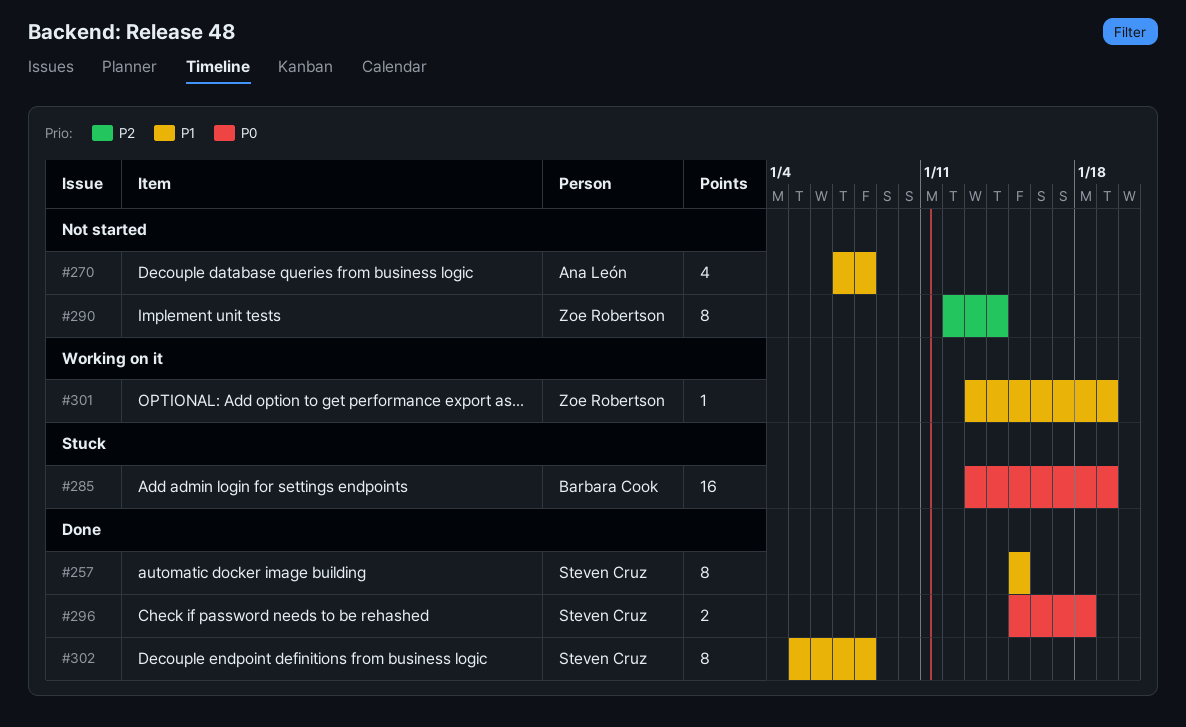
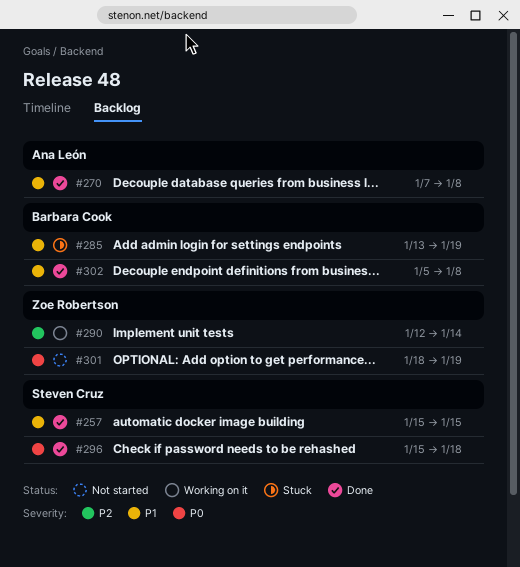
#270, status: Not started -> Done
#285, priority: P0 -> P1
#290, status: Not started -> Working on it
#301, status: Working on it -> Not started
#301, priority: P1 -> P0
#301, start: Jan 13 -> Jan 18
#302, owner: Steven Cruz -> Barbara Cook

